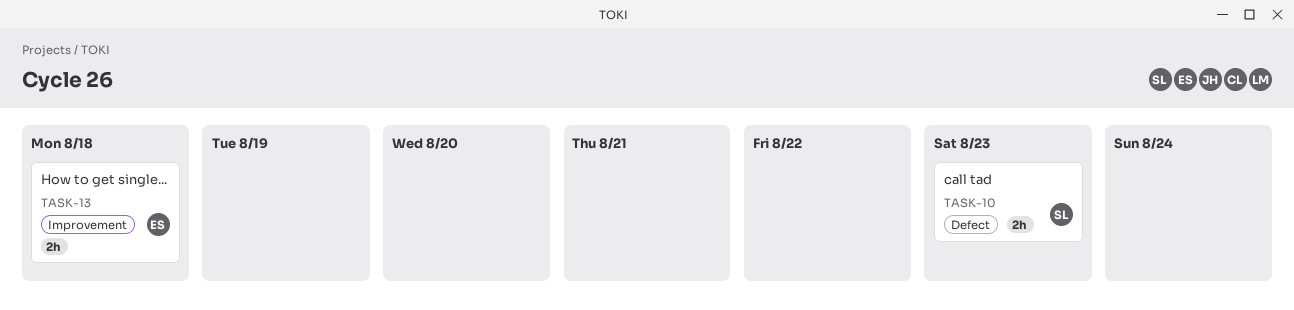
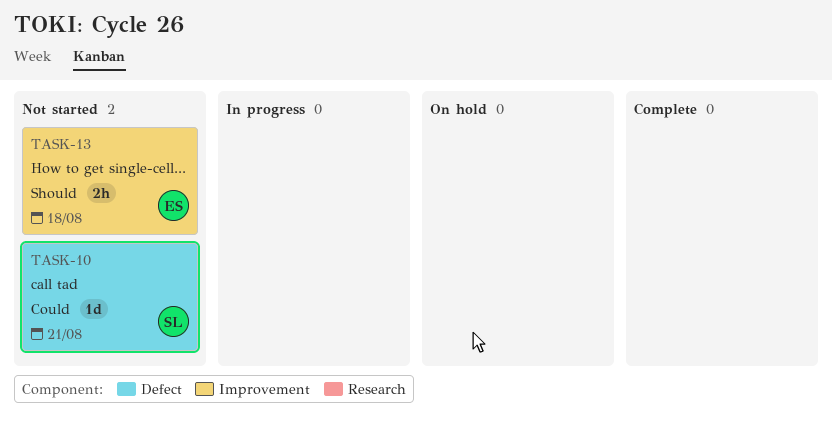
TASK-10, estimate: 2h -> 1d
TASK-10, due: Aug 23 -> Aug 21

